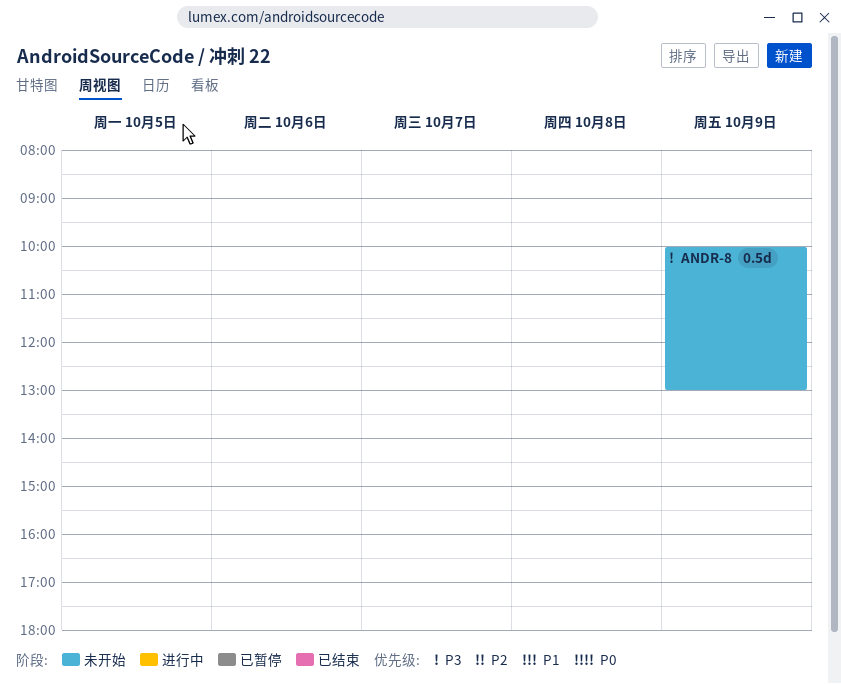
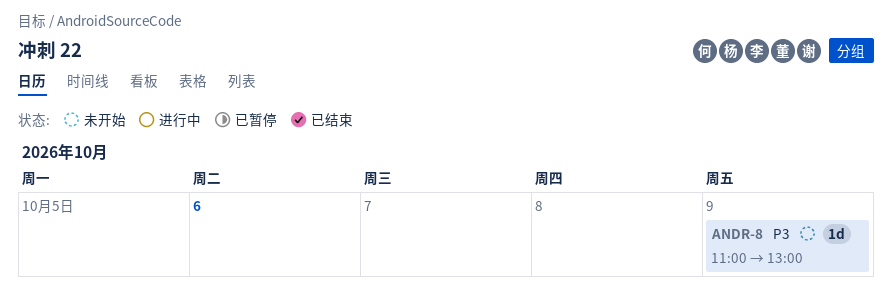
ANDR-8, estimate: 0.5d -> 1d
ANDR-8, begins: 10:00 -> 11:00

